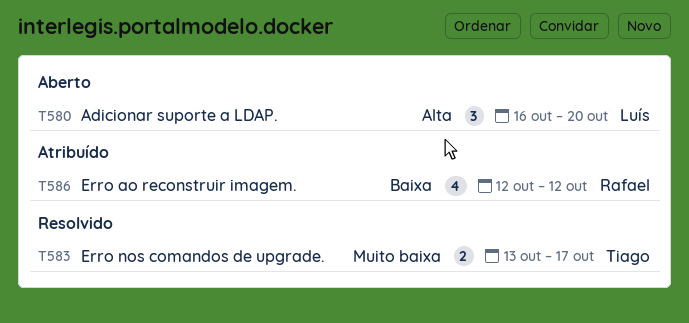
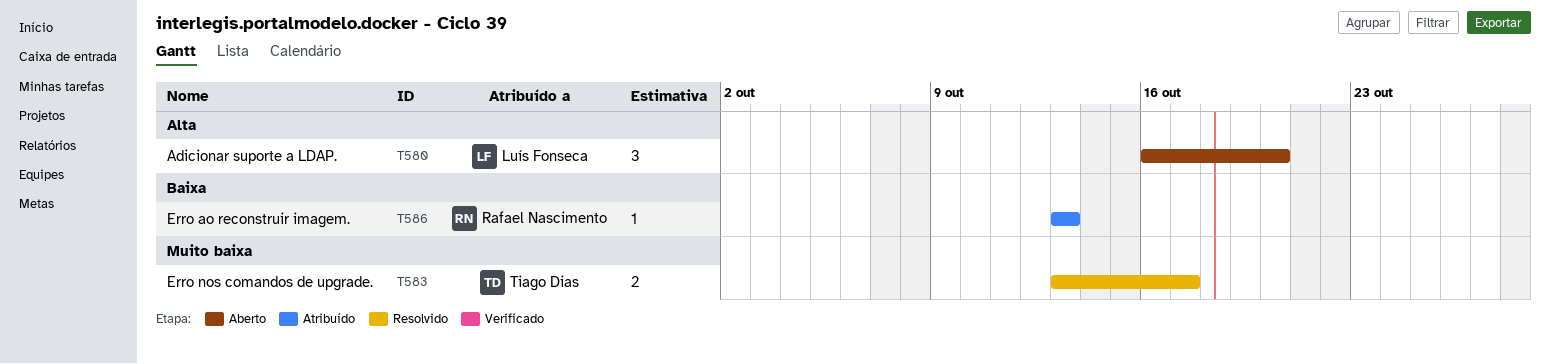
T586, estimate: 4 -> 1
T586, start: Oct 12 -> Oct 13
T586, due: Oct 12 -> Oct 13

